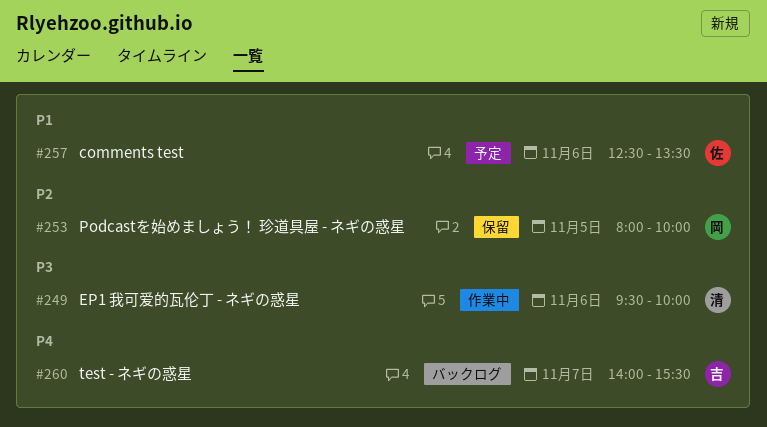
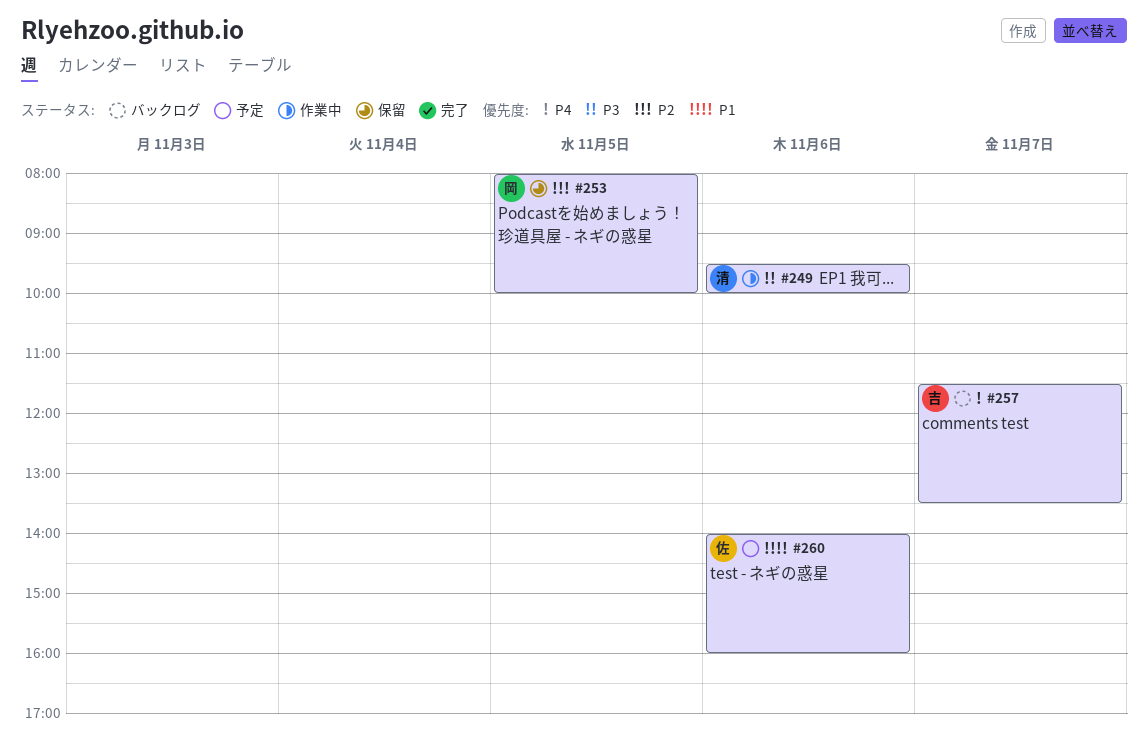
#257, status: 予定 -> バックログ
#257, owner: 佐 -> 吉
#257, priority: P1 -> P4
#257, day: Nov 6 -> Nov 7
#257, begins: 12:30 -> 11:30
#260, status: バックログ -> 予定
#260, owner: 吉 -> 佐
#260, priority: P4 -> P1
#260, day: Nov 7 -> Nov 6
#260, ends: 15:30 -> 16:00

